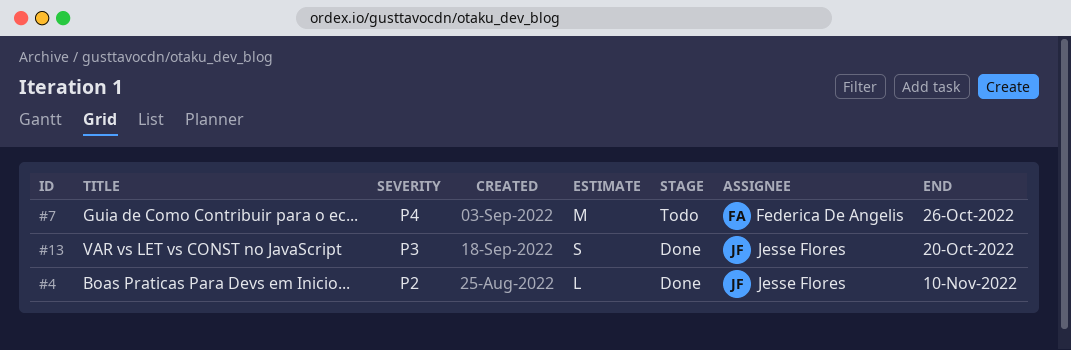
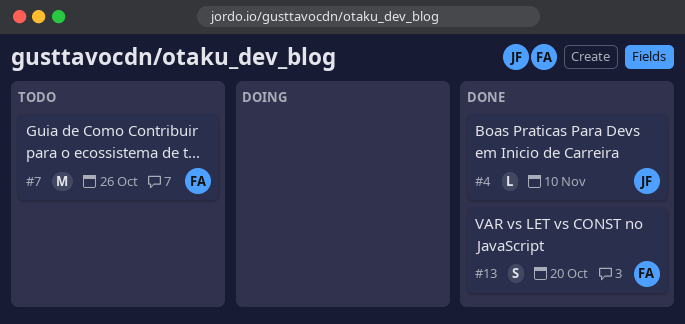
#13, owner: Jesse Flores -> Federica De Angelis

